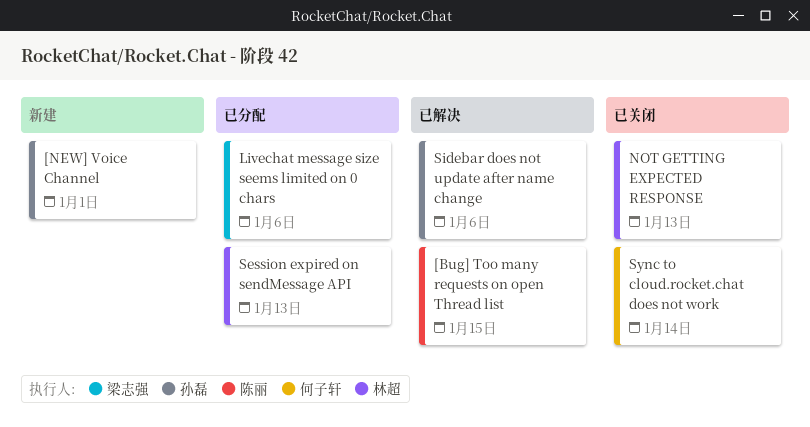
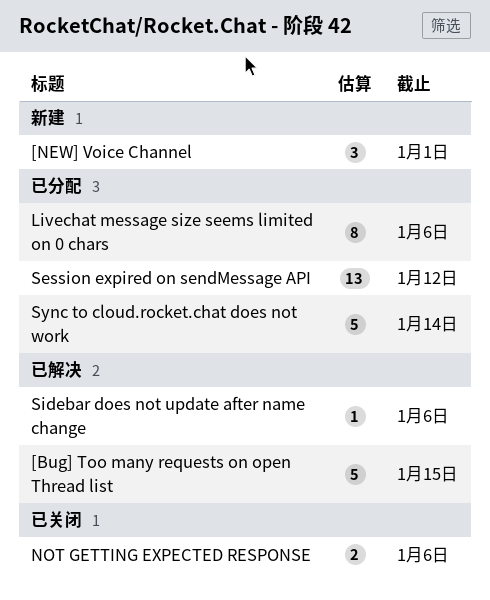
NOT GETTING EXPECTED RESPONSE, due: Jan 13 -> Jan 6
Session expired on sendMessage API, due: Jan 13 -> Jan 12
Sync to cloud.rocket.chat does not work, status: 已关闭 -> 已分配

